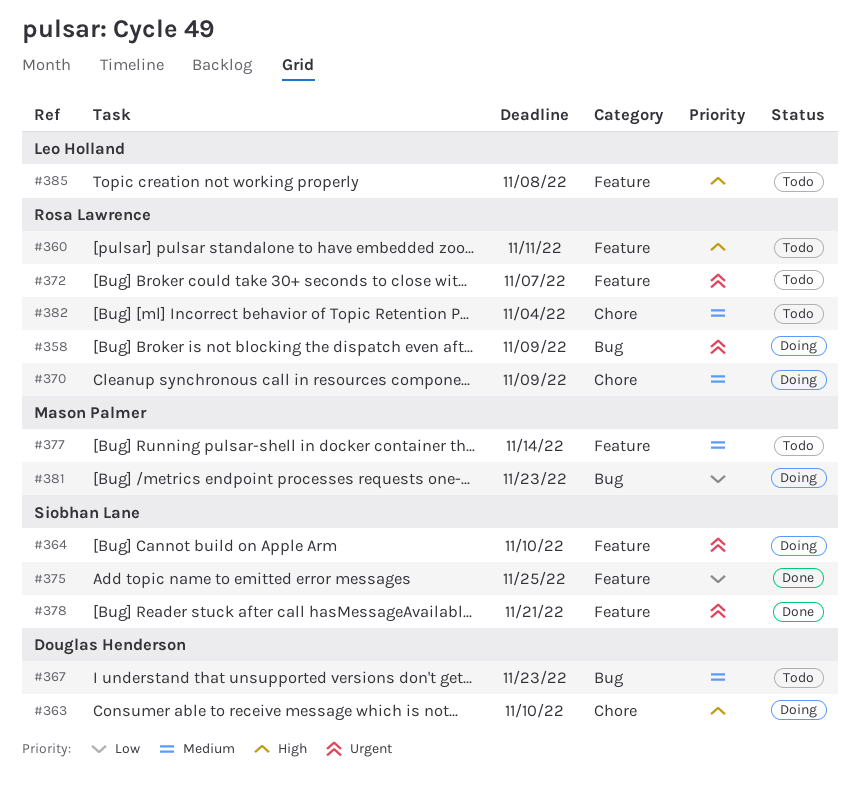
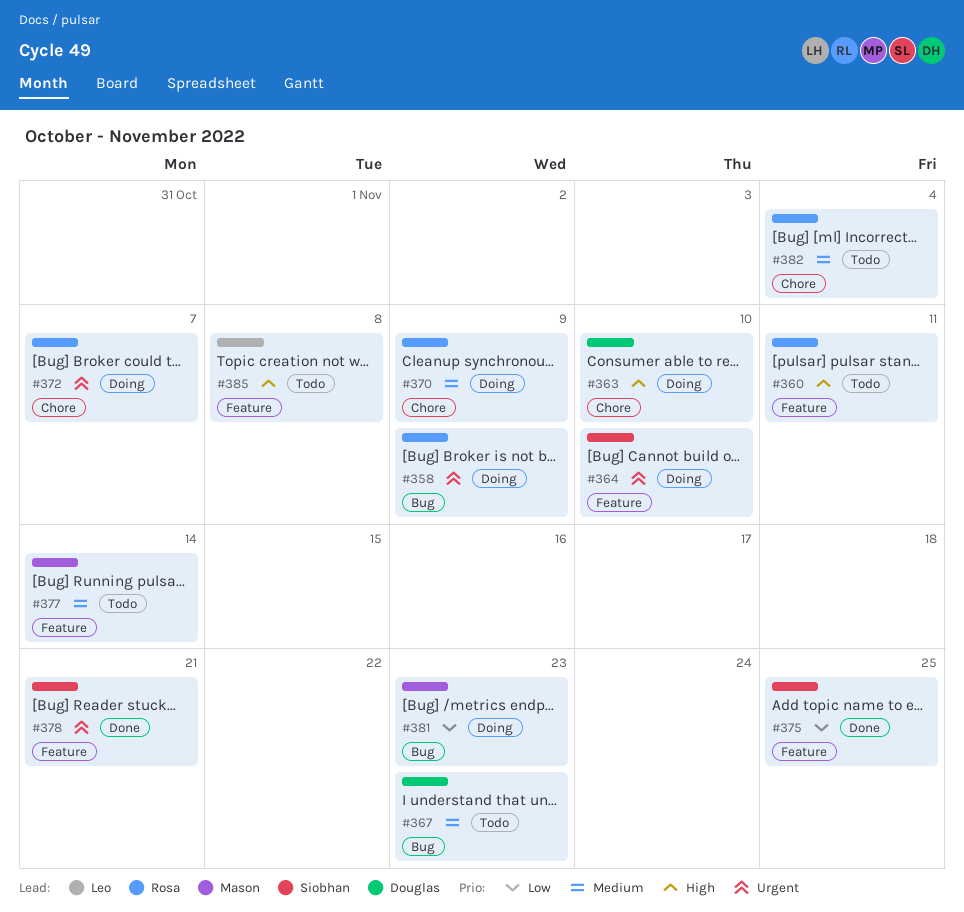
#372, status: Todo -> Doing
#372, label: Feature -> Chore

